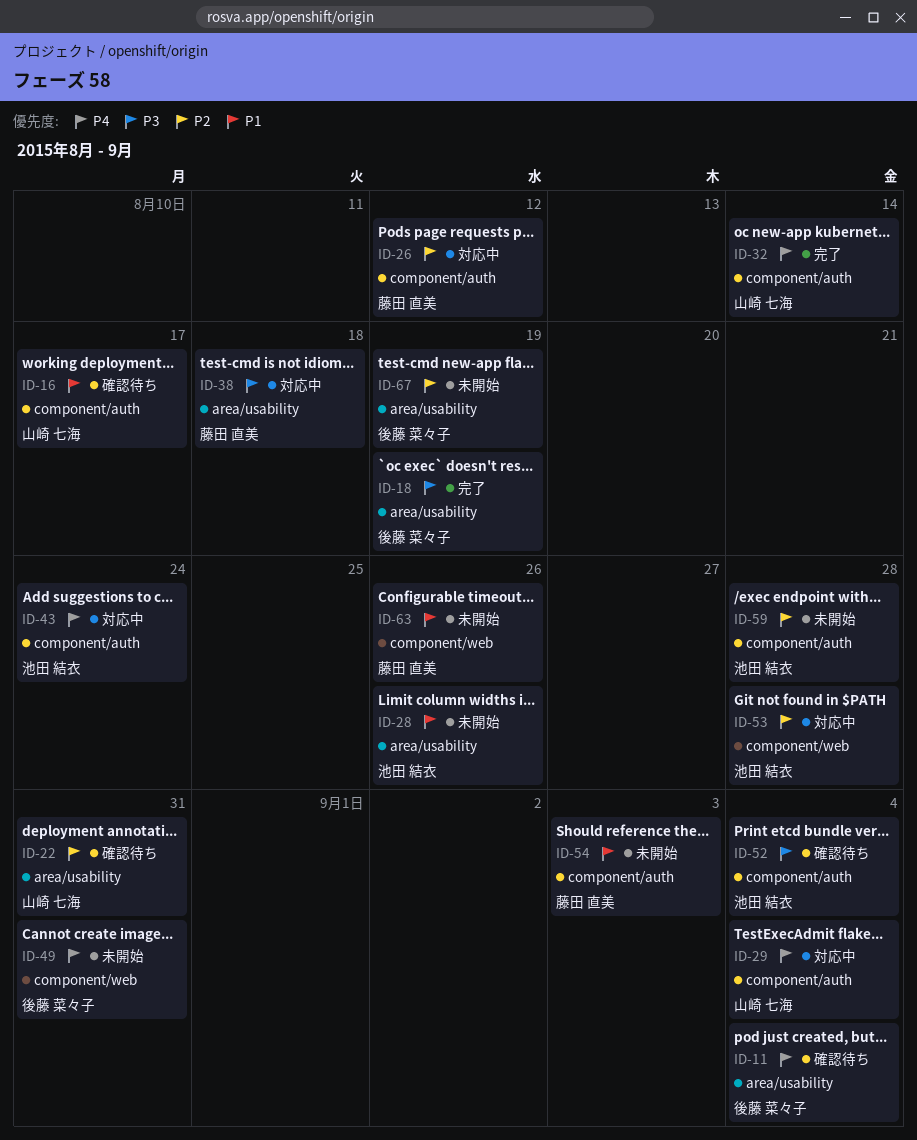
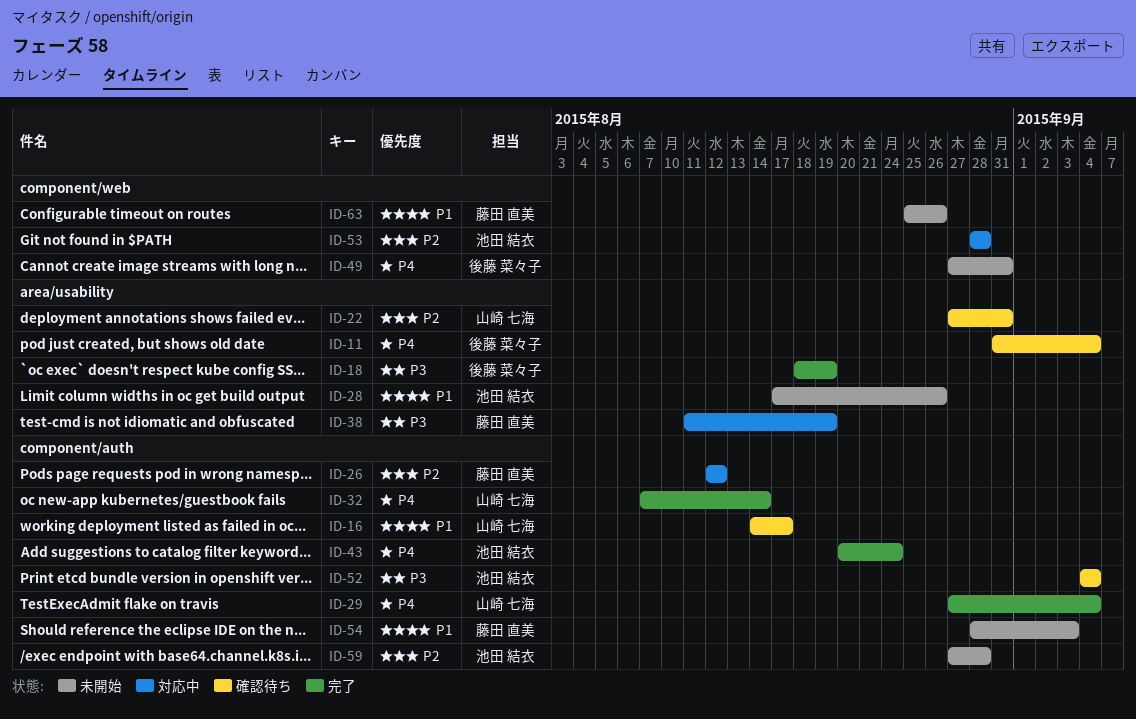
ID-29, status: 対応中 -> 完了
ID-38, due: Aug 18 -> Aug 19
ID-43, status: 対応中 -> 完了
ID-67: present -> none

